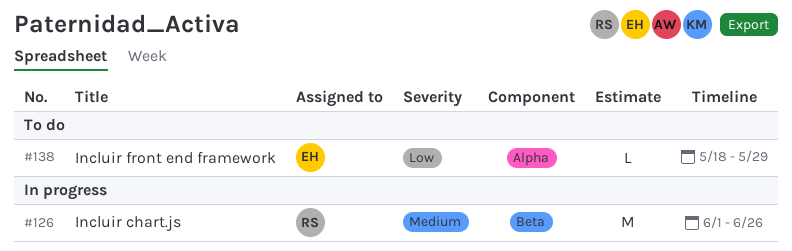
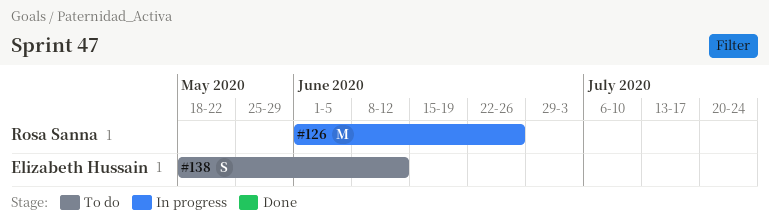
#138, estimate: L -> S
#138, due: May 29 -> Jun 12

